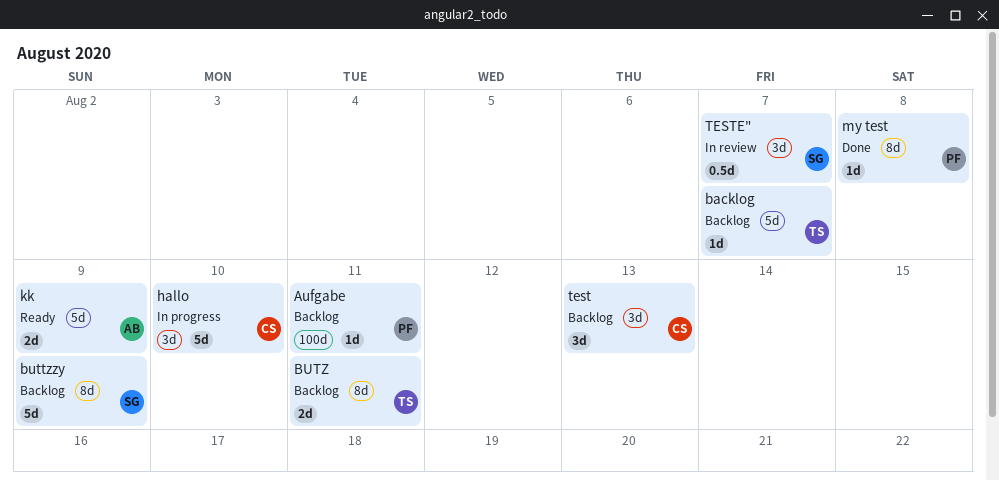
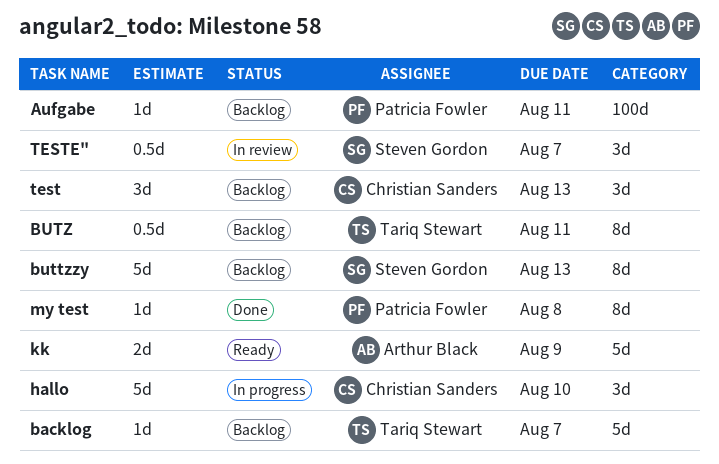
buttzzy, due: Aug 9 -> Aug 13
BUTZ, estimate: 2d -> 0.5d

